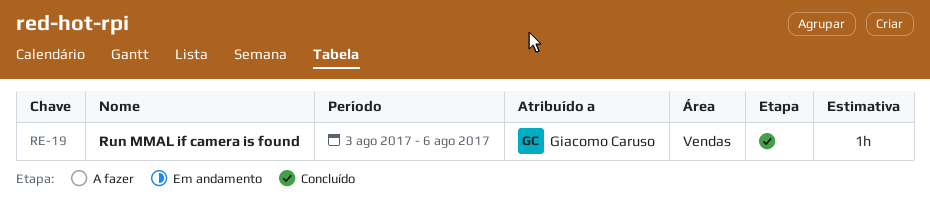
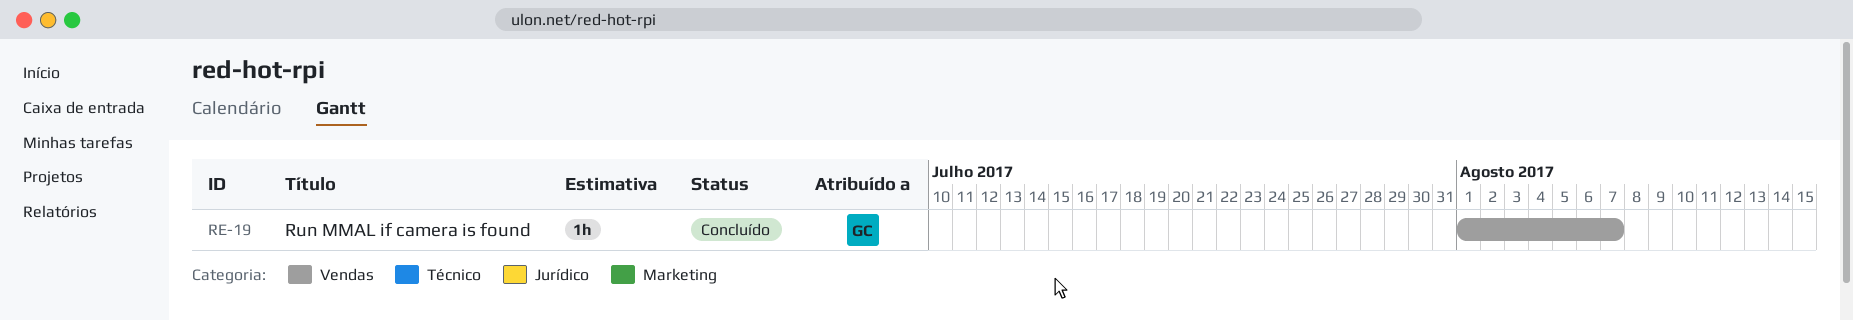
RE-19, start: Aug 3 -> Aug 1
RE-19, due: Aug 6 -> Aug 7

